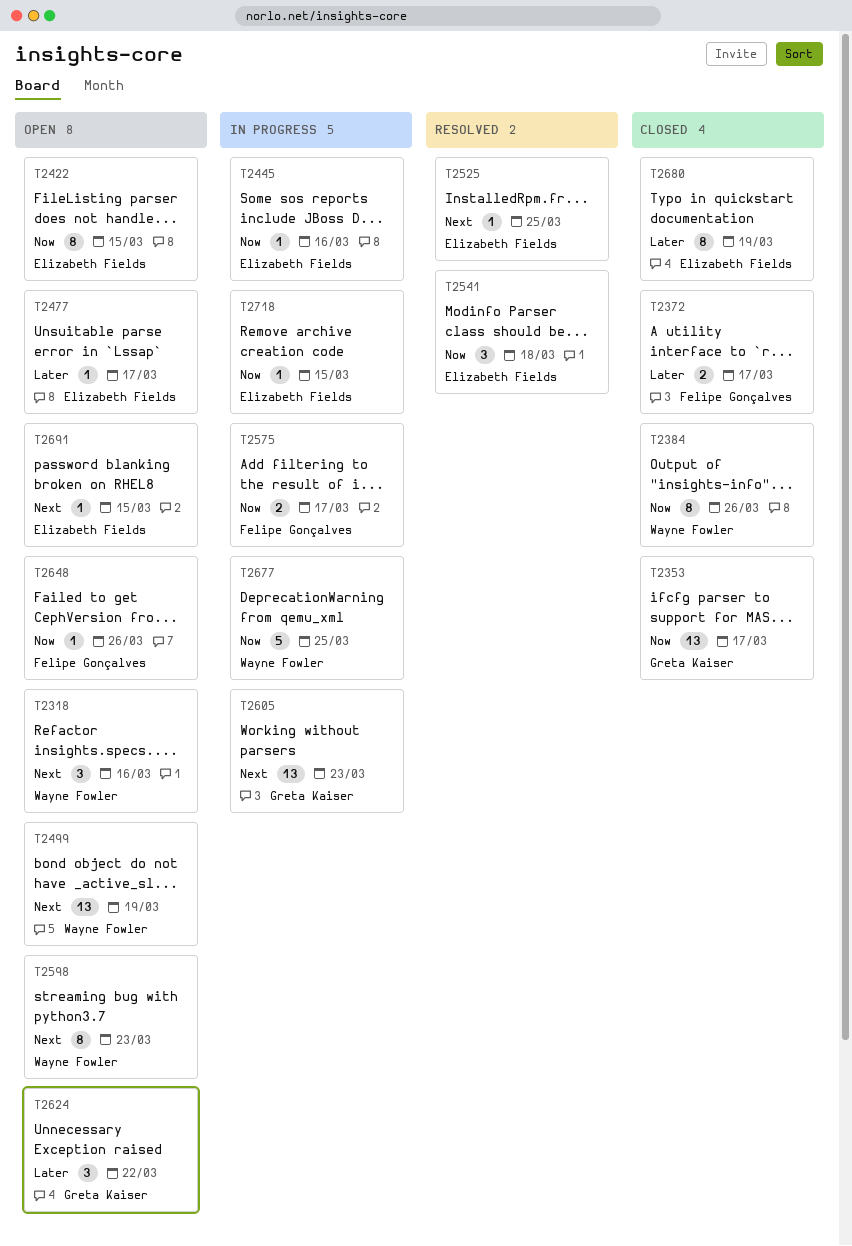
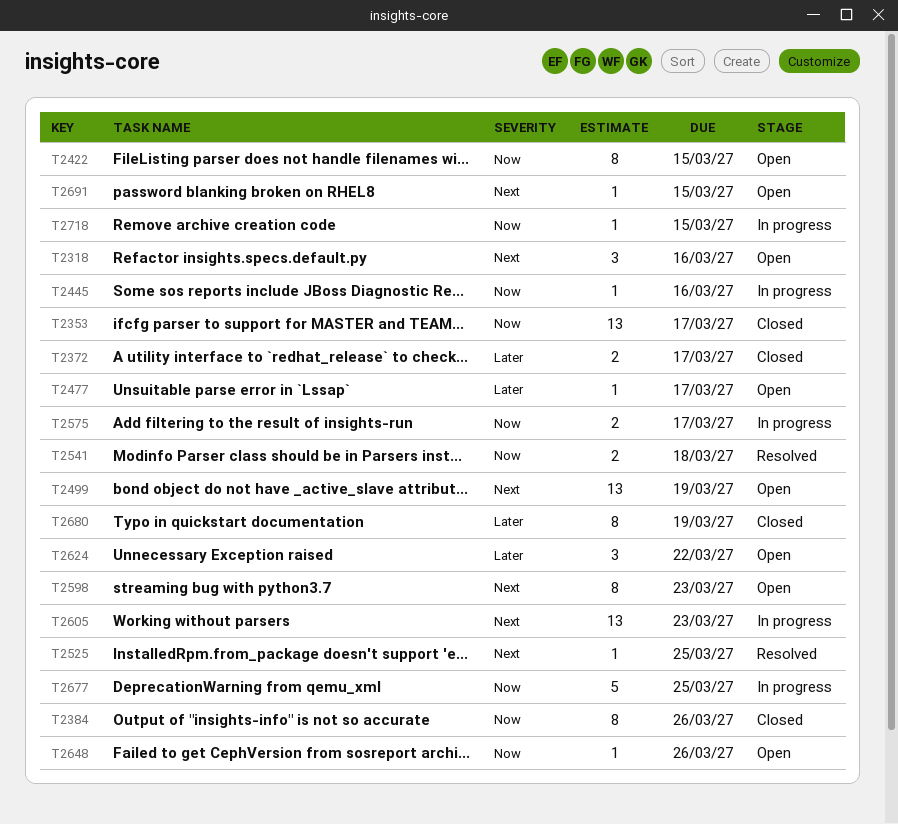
T2541, estimate: 3 -> 2

